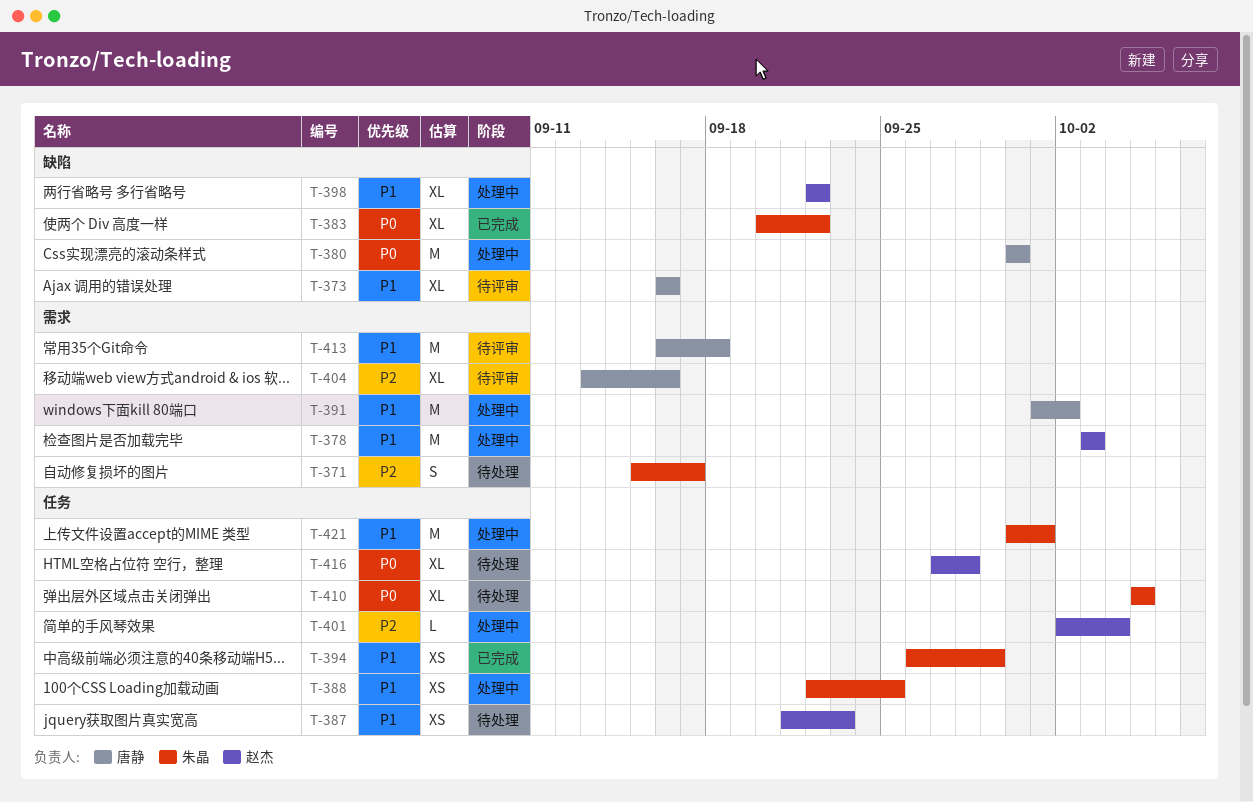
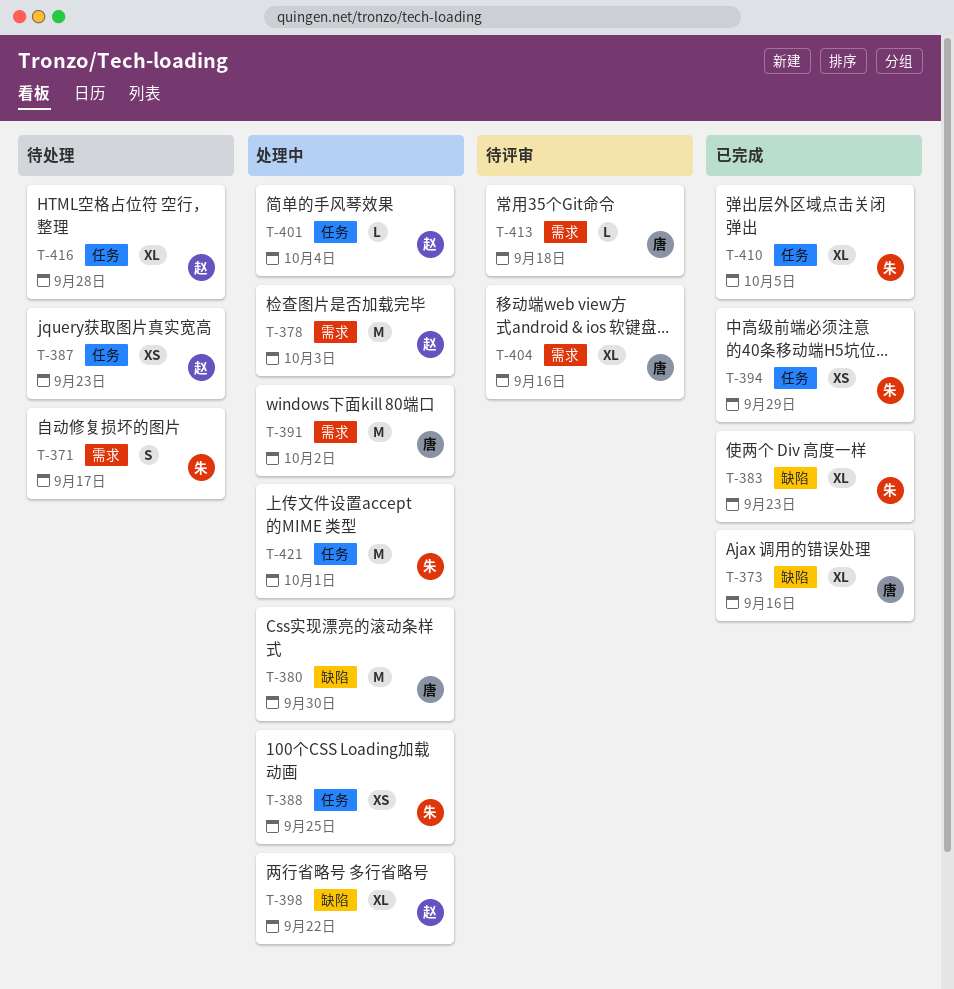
T-373, status: 待评审 -> 已完成
T-383, due: Sep 22 -> Sep 23
T-410, status: 待处理 -> 已完成
T-413, estimate: M -> L

